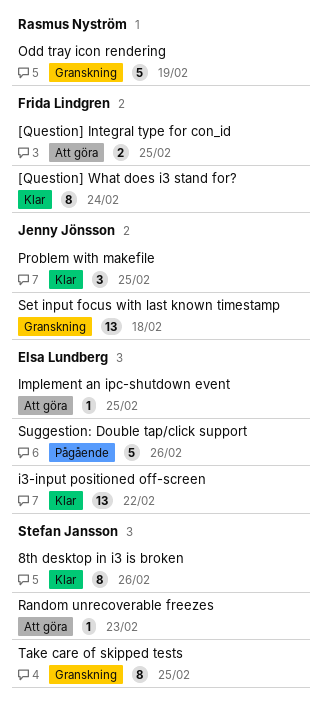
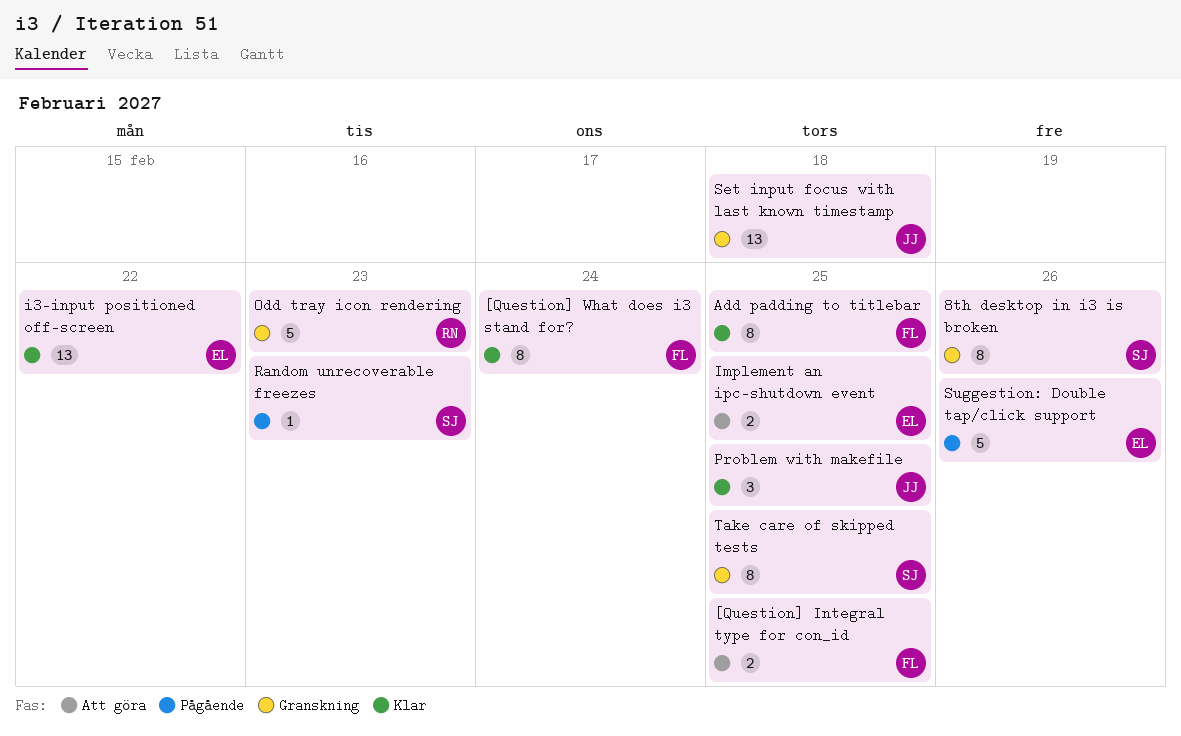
8th desktop in i3 is broken, status: Klar -> Granskning
Add padding to titlebar: none -> present
Implement an ipc-shutdown event, estimate: 1 -> 2
Odd tray icon rendering, due: Feb 19 -> Feb 23
Random unrecoverable freezes, status: Att göra -> Pågående

